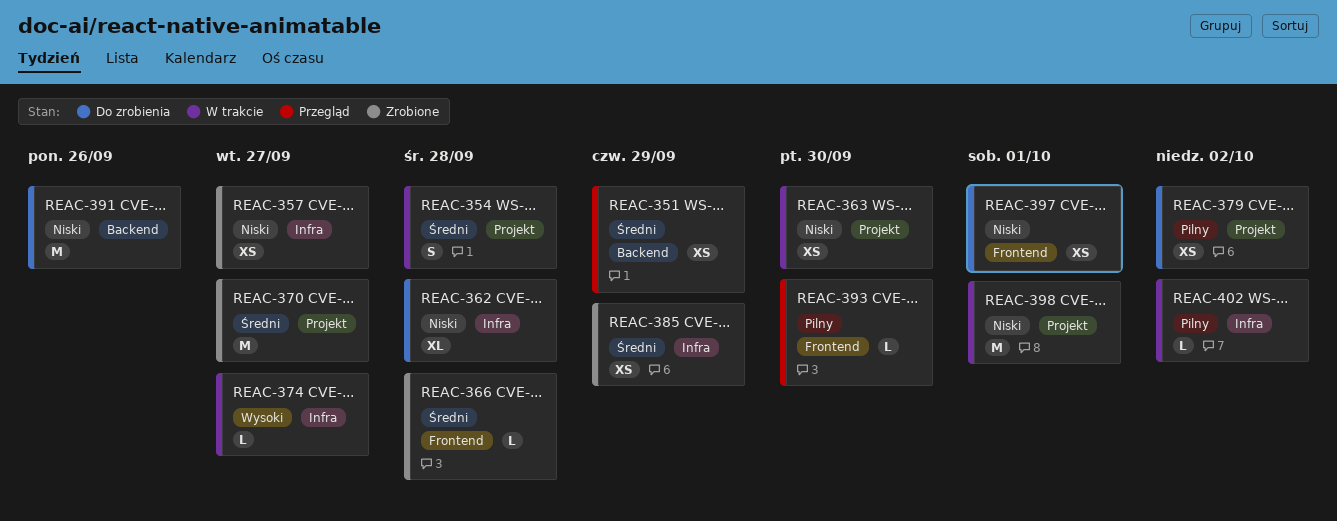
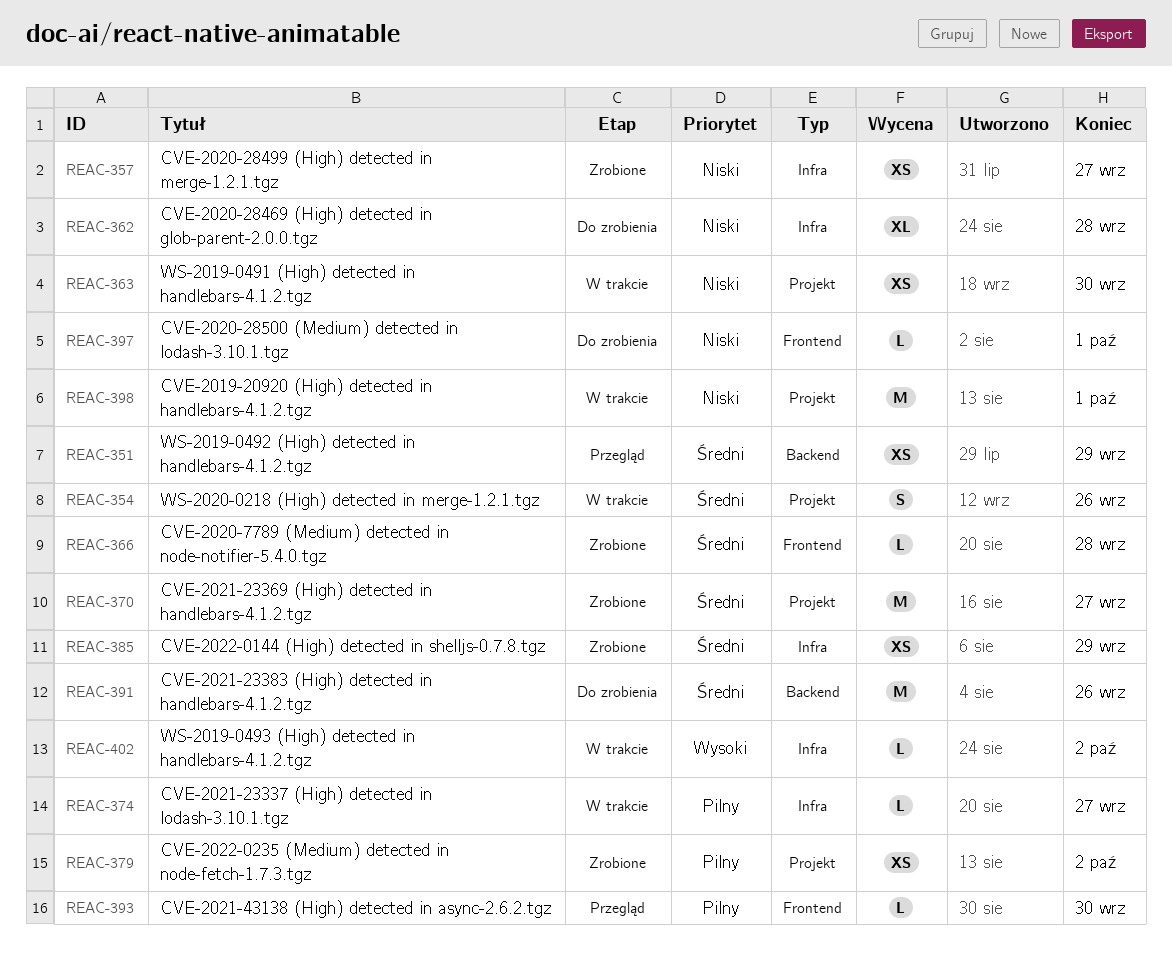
REAC-354, due: Sep 28 -> Sep 26
REAC-374, priority: Wysoki -> Pilny
REAC-379, status: Do zrobienia -> Zrobione
REAC-391, priority: Niski -> Średni
REAC-397, estimate: XS -> L
REAC-402, priority: Pilny -> Wysoki

